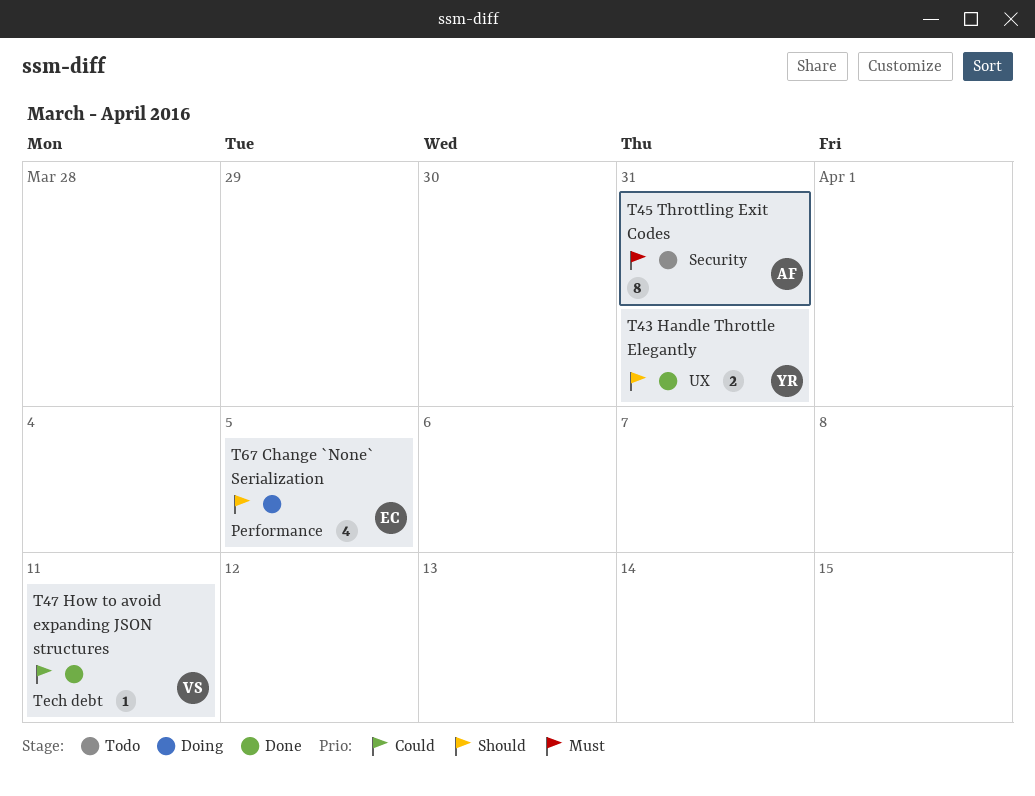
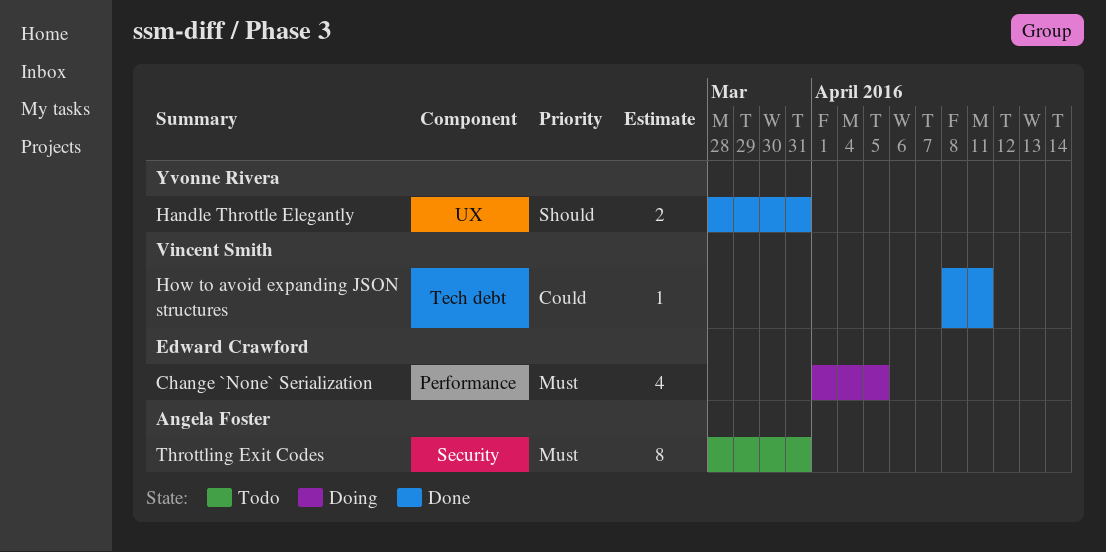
Change `None` Serialization, priority: Should -> Must

